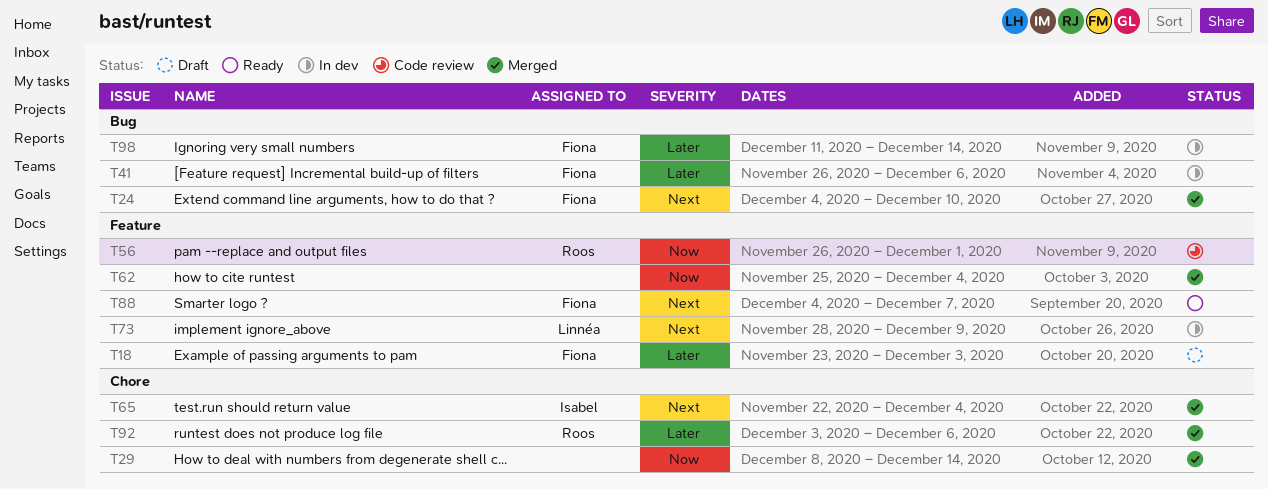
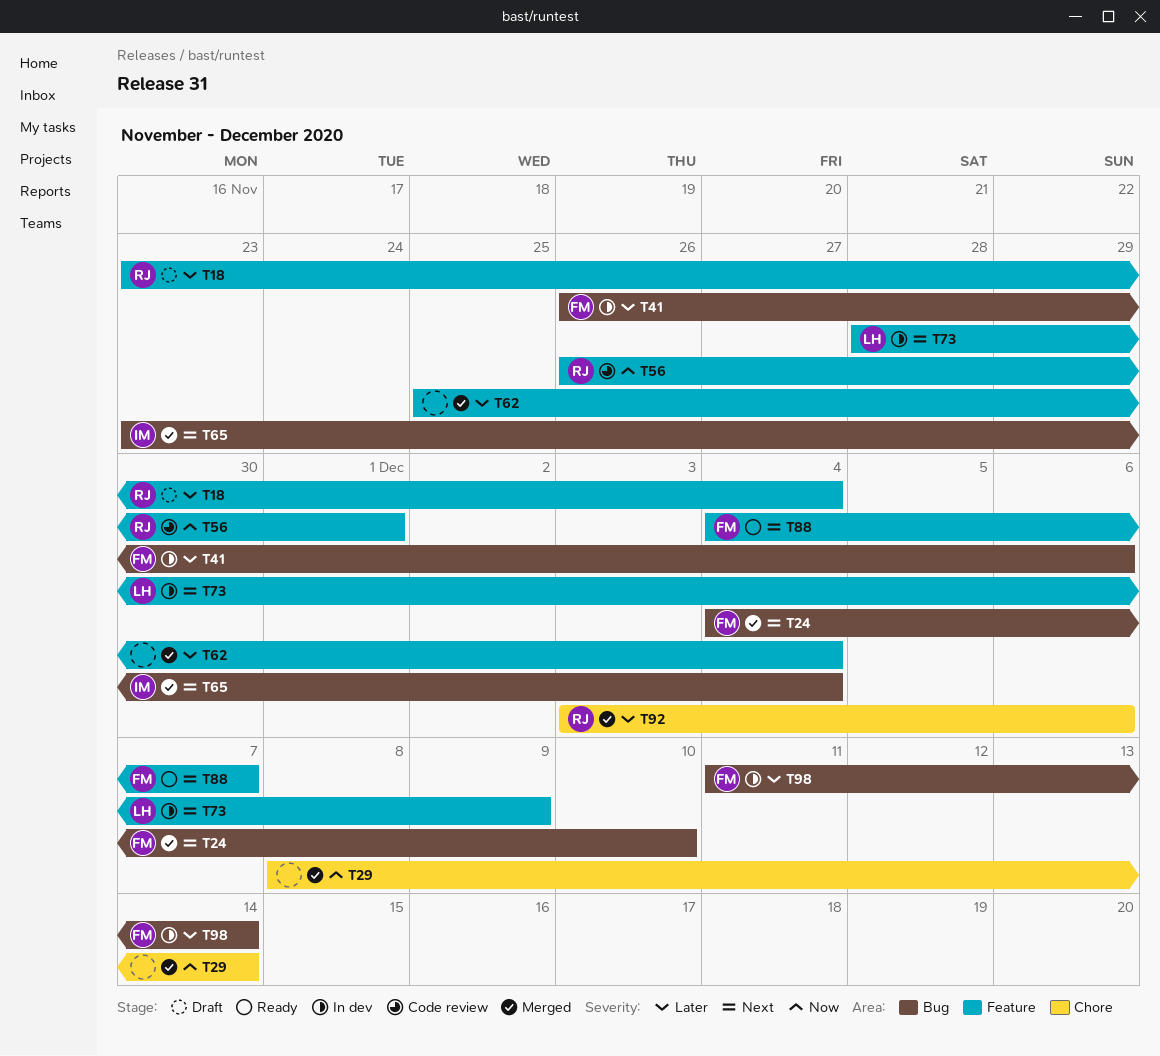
T18, owner: Fiona -> Roos
T18, due: Dec 3 -> Dec 4
T62, priority: Now -> Later
T65, label: Chore -> Bug
T65, start: Nov 22 -> Nov 23

